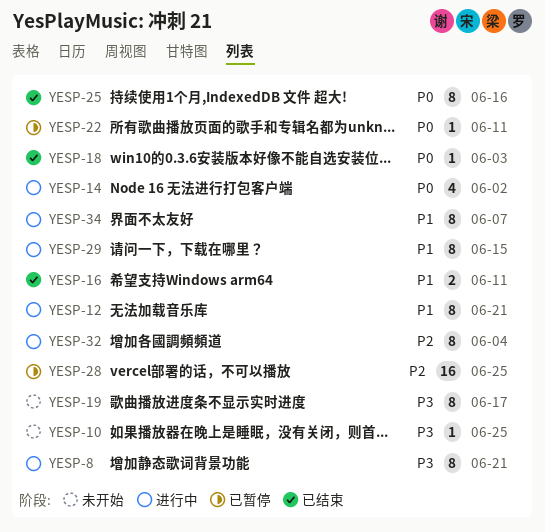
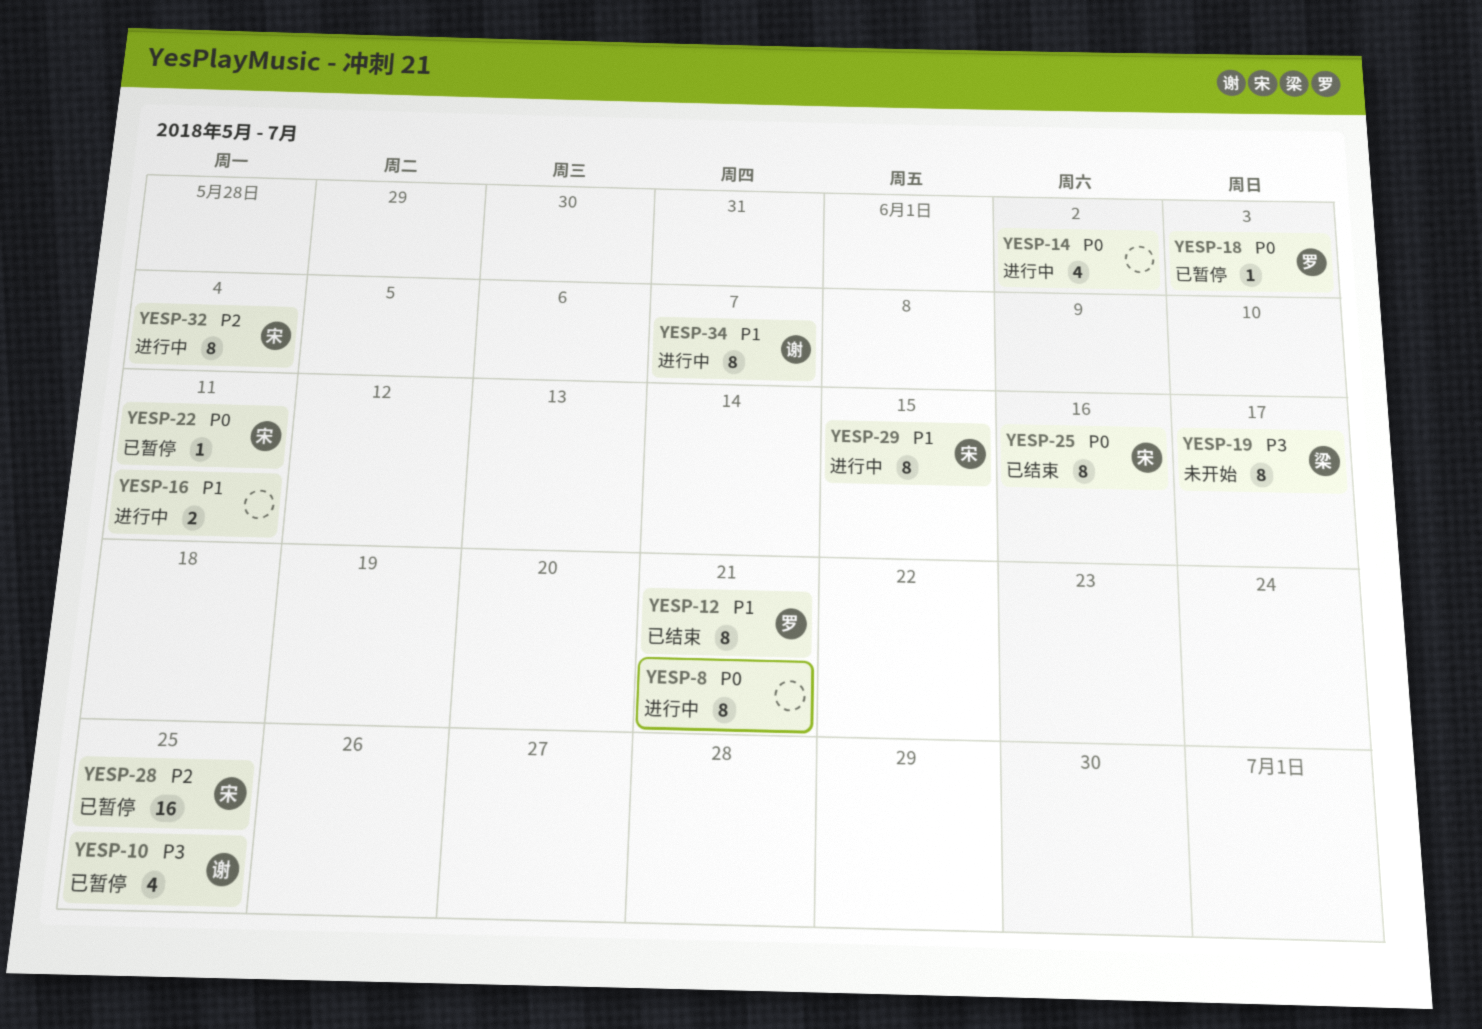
YESP-8, priority: P3 -> P0
YESP-10, status: 未开始 -> 已暂停
YESP-10, estimate: 1 -> 4
YESP-12, status: 进行中 -> 已结束
YESP-16, status: 已结束 -> 进行中
YESP-18, status: 已结束 -> 已暂停

